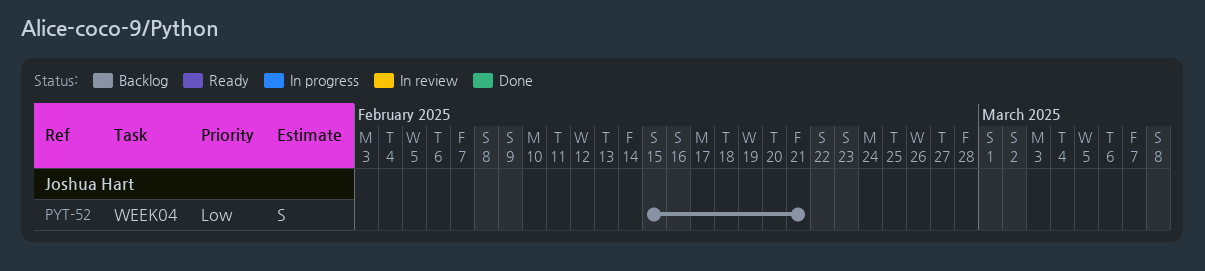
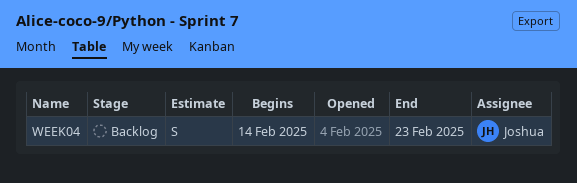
WEEK04, start: Feb 15 -> Feb 14
WEEK04, due: Feb 21 -> Feb 23

